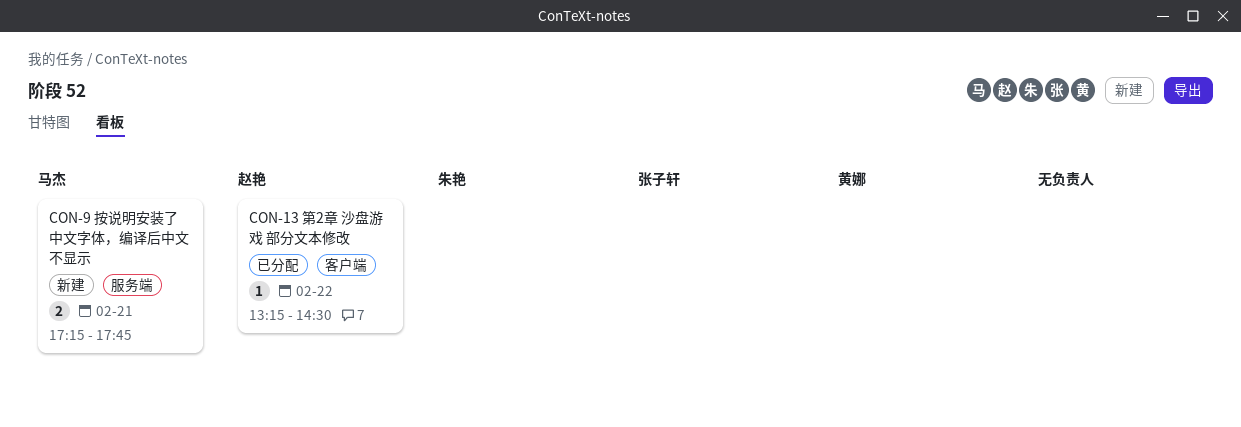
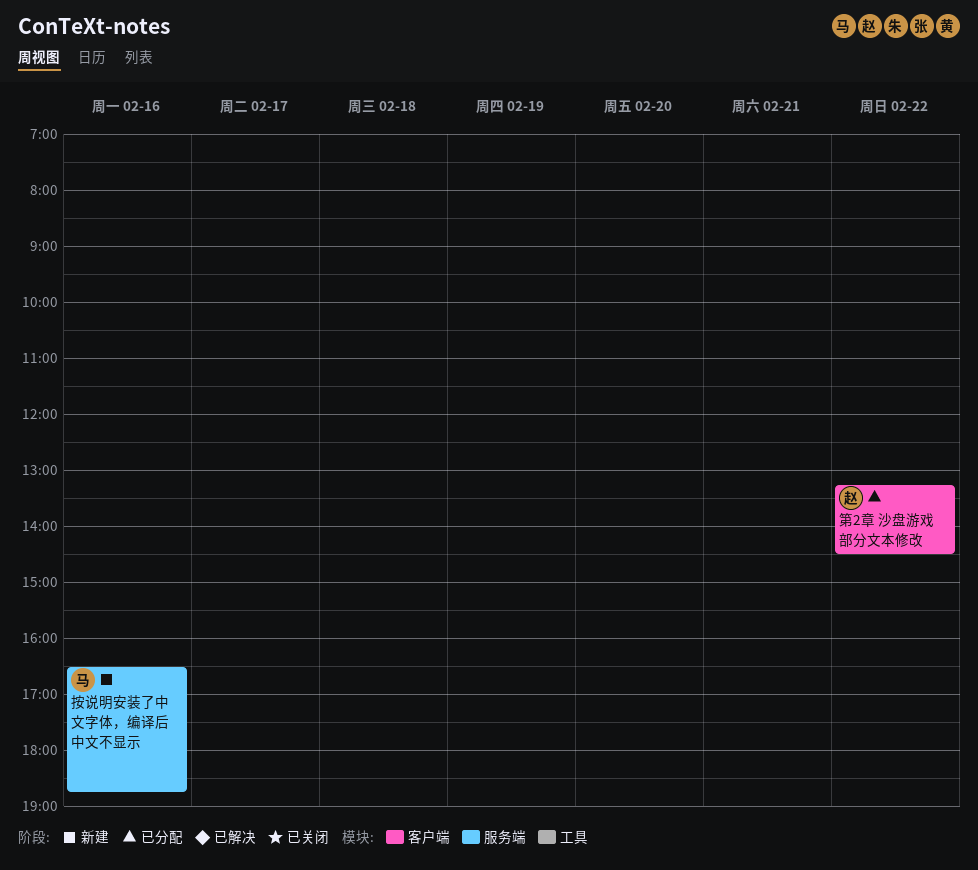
按说明安装了中文字体，编译后中文不显示, day: Feb 21 -> Feb 16
按说明安装了中文字体，编译后中文不显示, begins: 17:15 -> 16:30
按说明安装了中文字体，编译后中文不显示, ends: 17:45 -> 18:45

